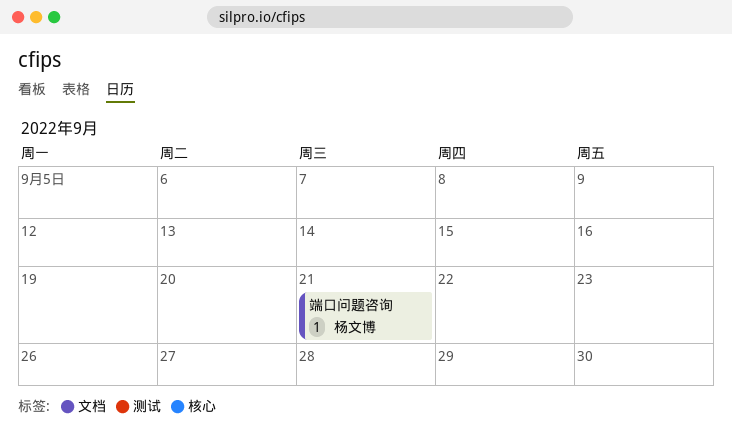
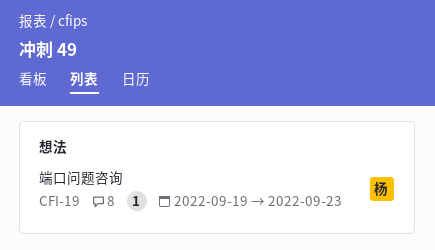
端口问题咨询, due: Sep 21 -> Sep 23

